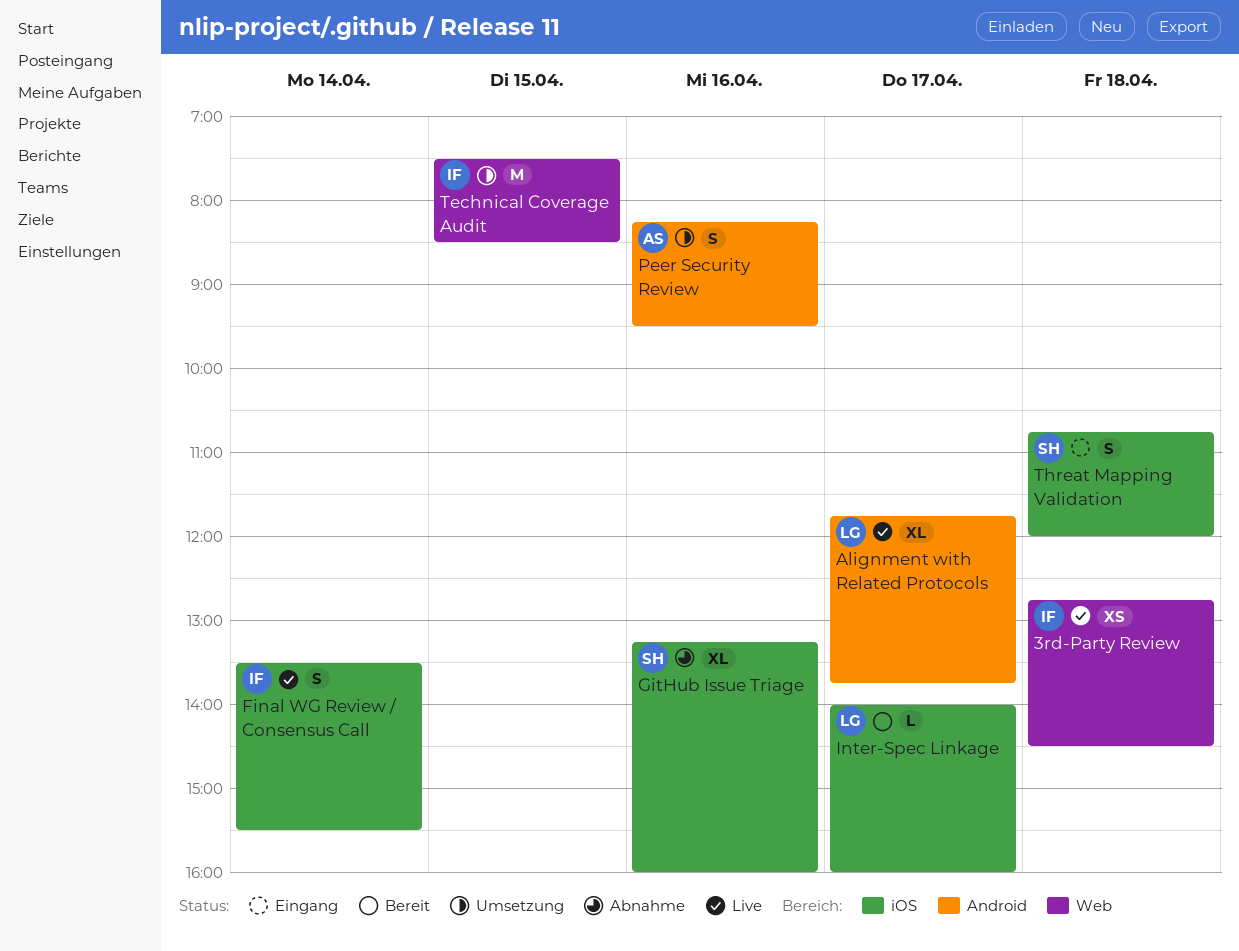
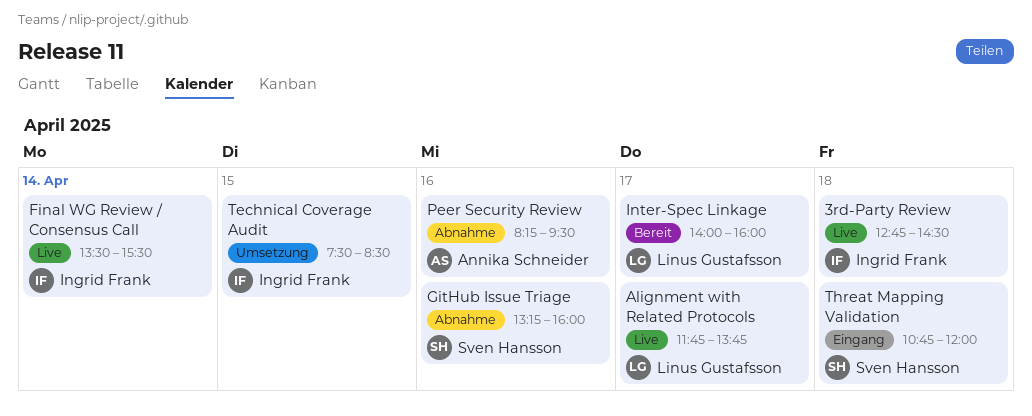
Peer Security Review, status: Umsetzung -> Abnahme

